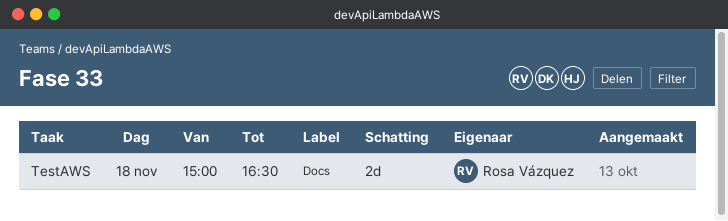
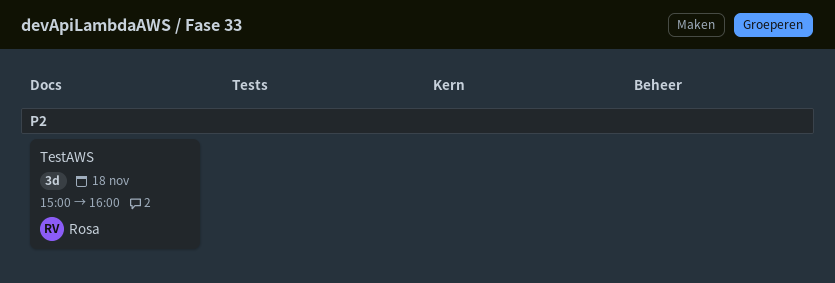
TestAWS, estimate: 2d -> 3d
TestAWS, ends: 16:30 -> 16:00

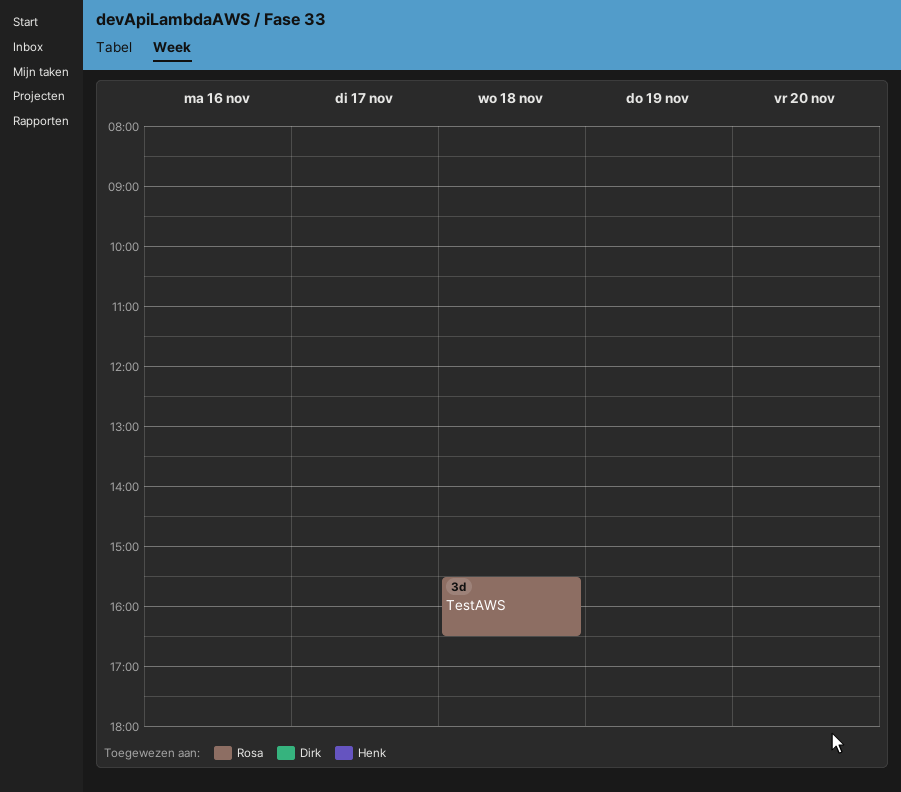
TestAWS, begins: 15:00 -> 15:30
TestAWS, ends: 16:00 -> 16:30

